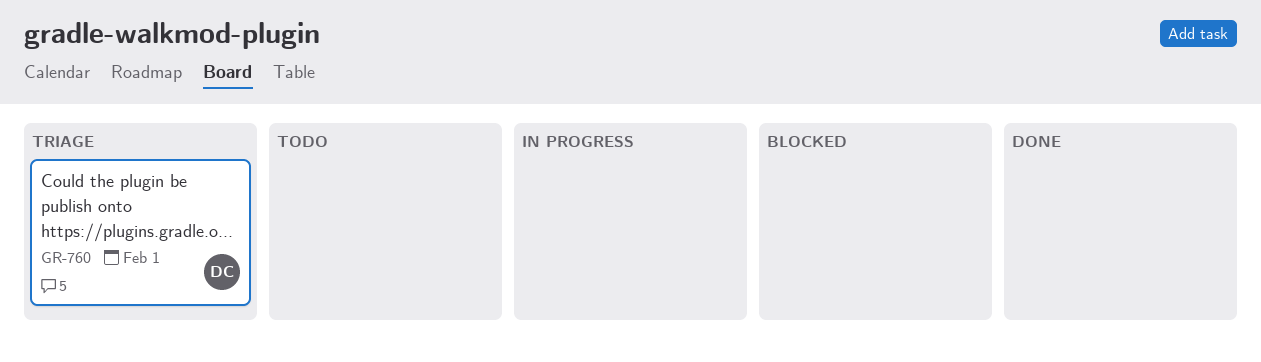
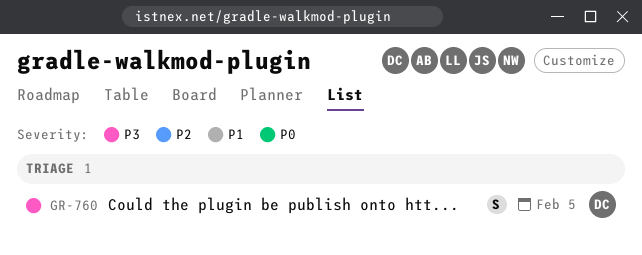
GR-760, due: Feb 1 -> Feb 5

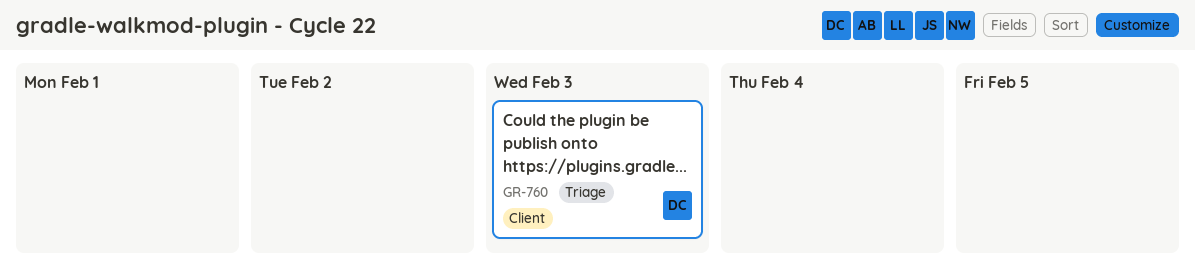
GR-760, due: Feb 5 -> Feb 3

